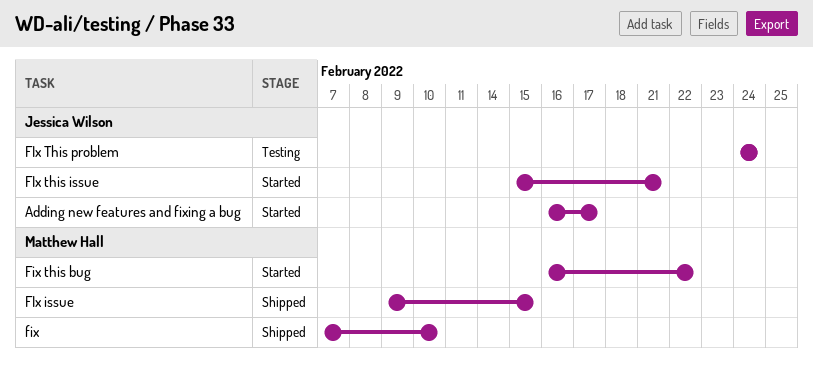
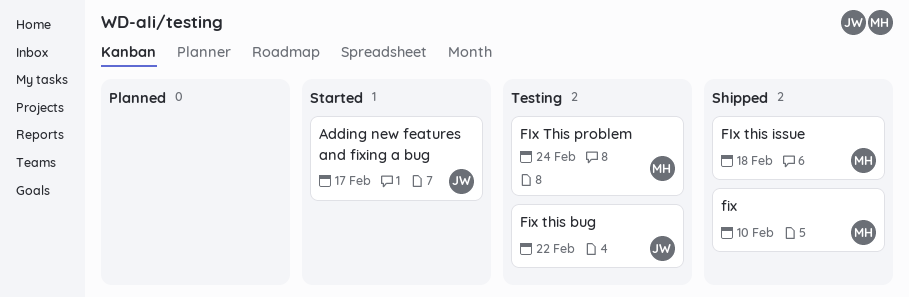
FIx issue: present -> none
Fix this bug, status: Started -> Testing
Fix this bug, owner: Matthew Hall -> Jessica Wilson
FIx this issue, status: Started -> Shipped
FIx this issue, owner: Jessica Wilson -> Matthew Hall
FIx this issue, due: Feb 21 -> Feb 18
FIx This problem, owner: Jessica Wilson -> Matthew Hall

